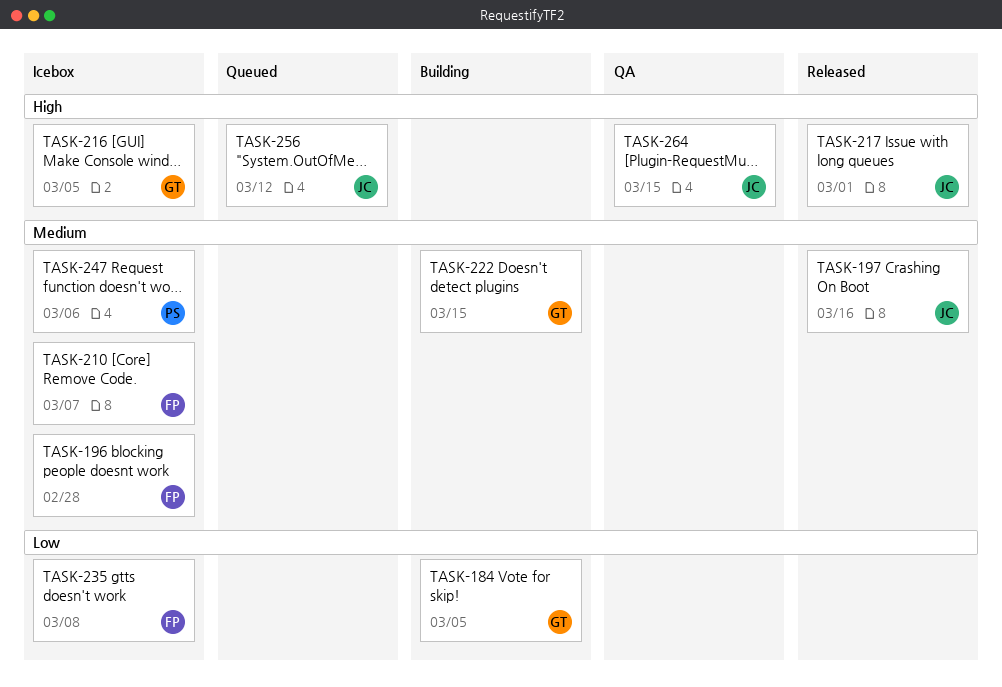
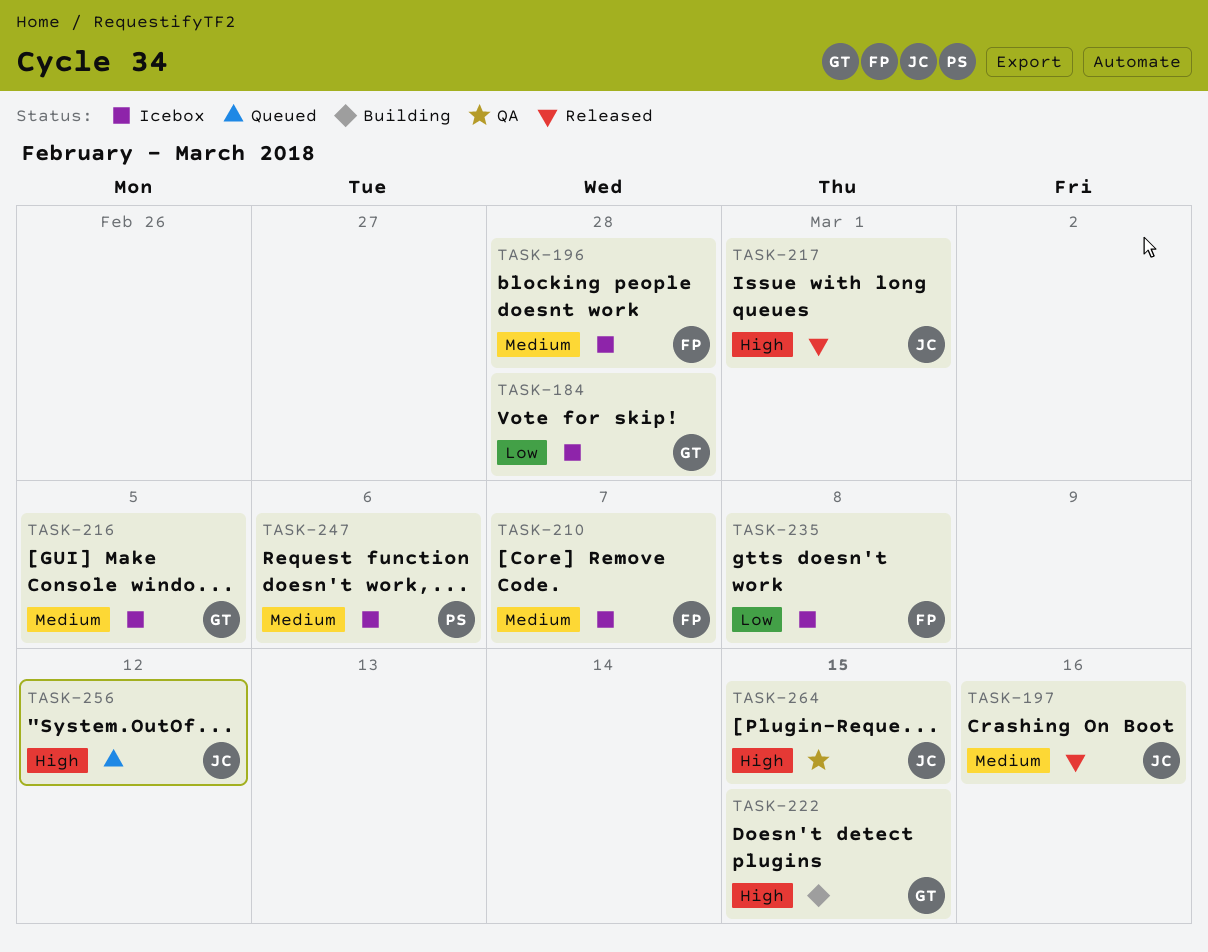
TASK-184, status: Building -> Icebox
TASK-184, due: Mar 5 -> Feb 28
TASK-216, priority: High -> Medium
TASK-222, priority: Medium -> High

